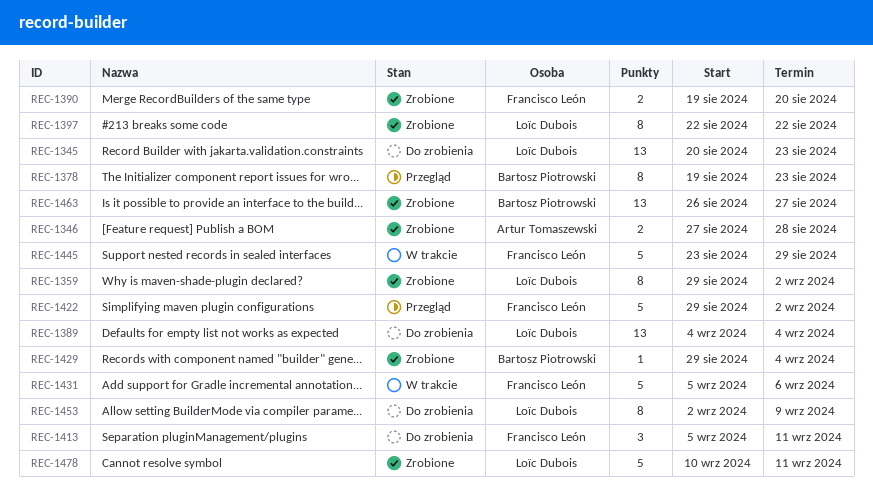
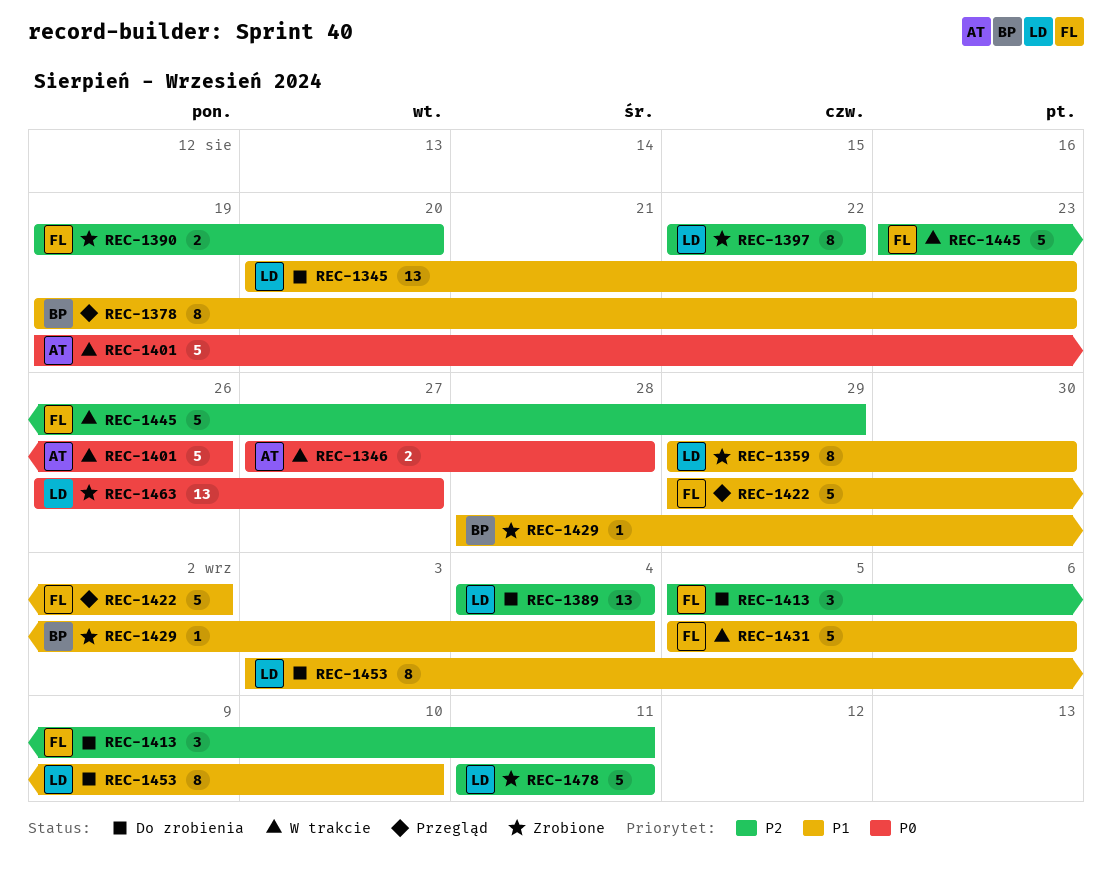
REC-1346, status: Zrobione -> W trakcie
REC-1359, due: Sep 2 -> Aug 30
REC-1401: none -> present
REC-1429, start: Aug 29 -> Aug 28
REC-1453, start: Sep 2 -> Sep 3
REC-1453, due: Sep 9 -> Sep 10
REC-1463, owner: Bartosz Piotrowski -> Loïc Dubois
REC-1478, start: Sep 10 -> Sep 11

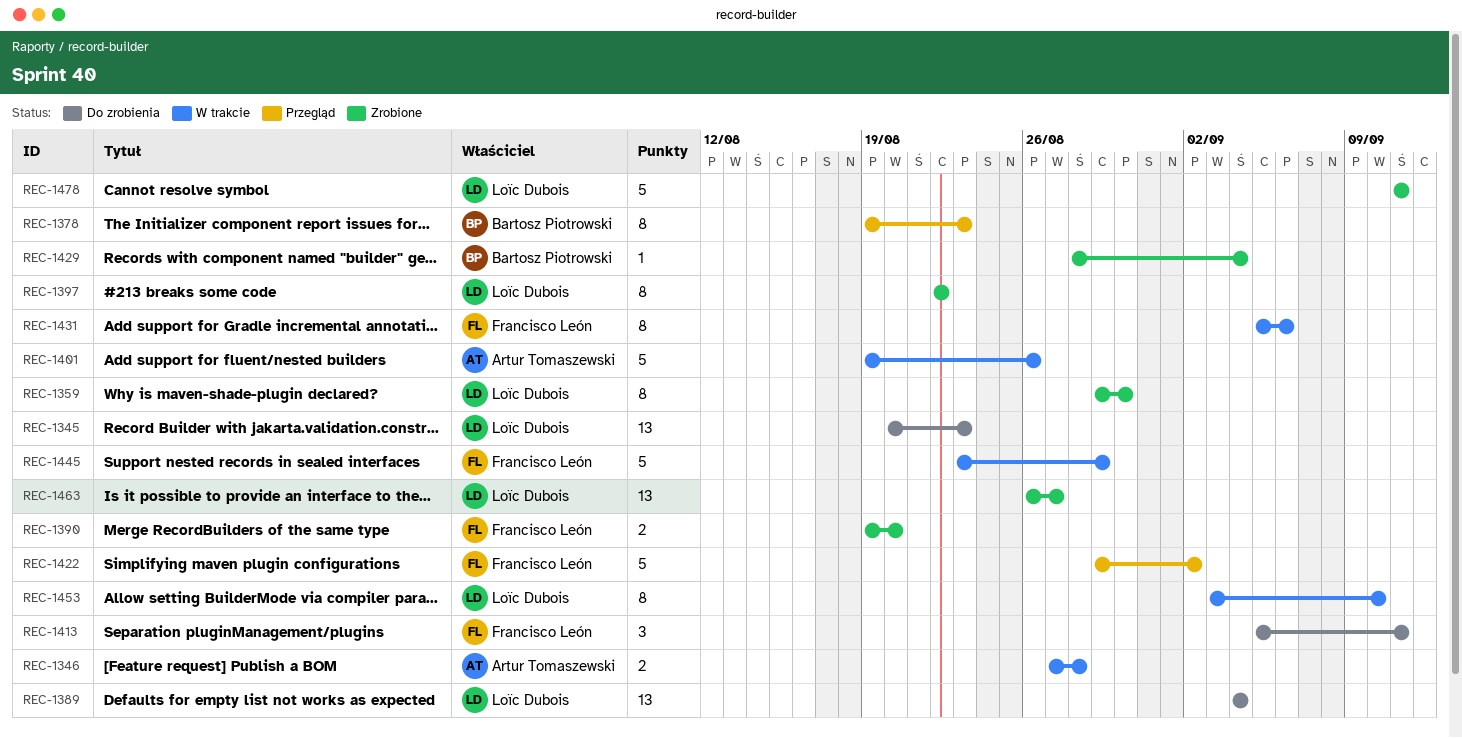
REC-1431, estimate: 5 -> 8
REC-1453, status: Do zrobienia -> W trakcie

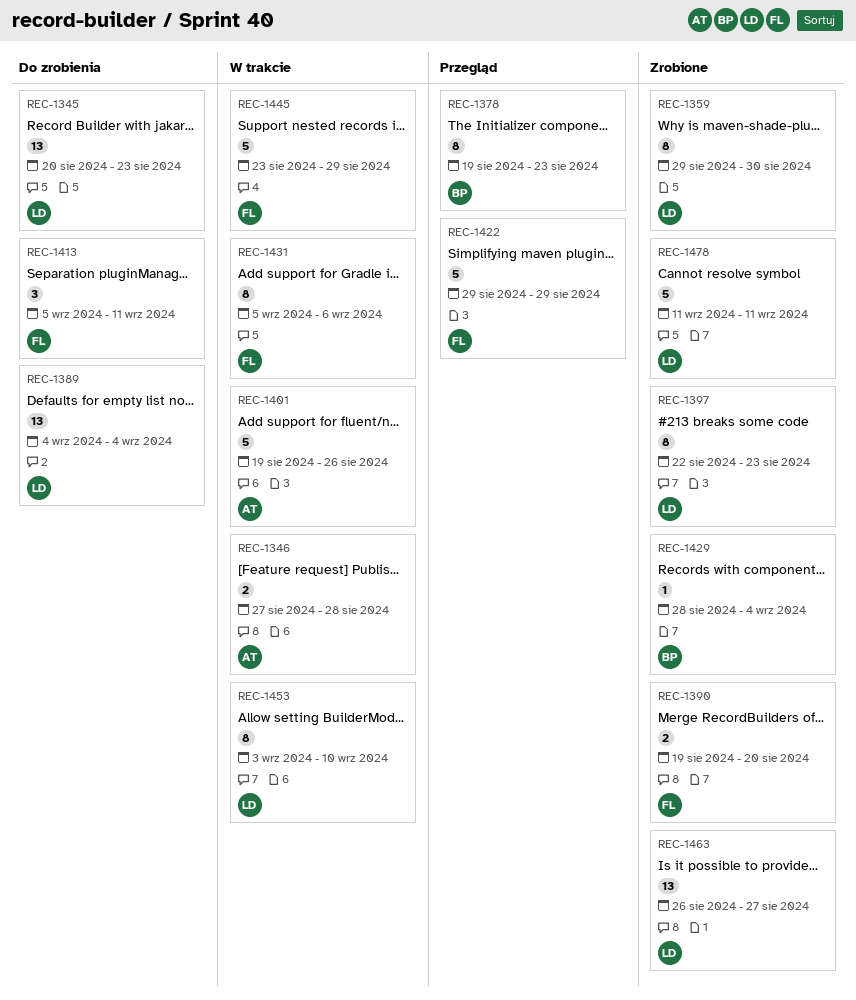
REC-1397, due: Aug 22 -> Aug 23
REC-1422, due: Sep 2 -> Aug 29

